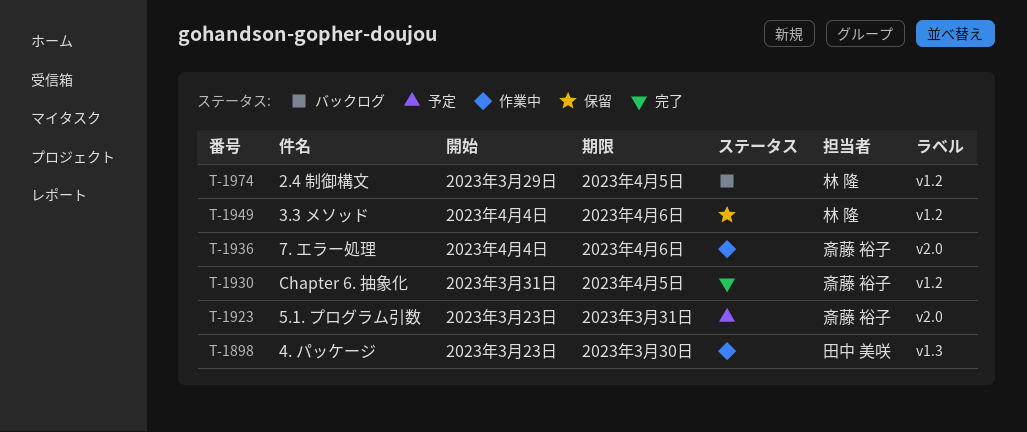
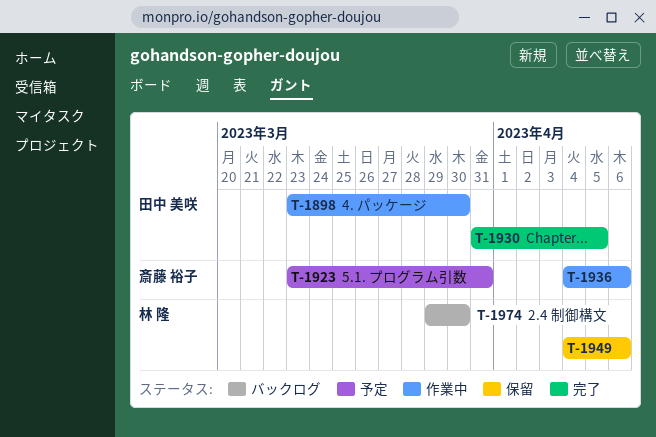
T-1930, owner: 斎藤 裕子 -> 田中 美咲
T-1974, due: Apr 5 -> Mar 30

